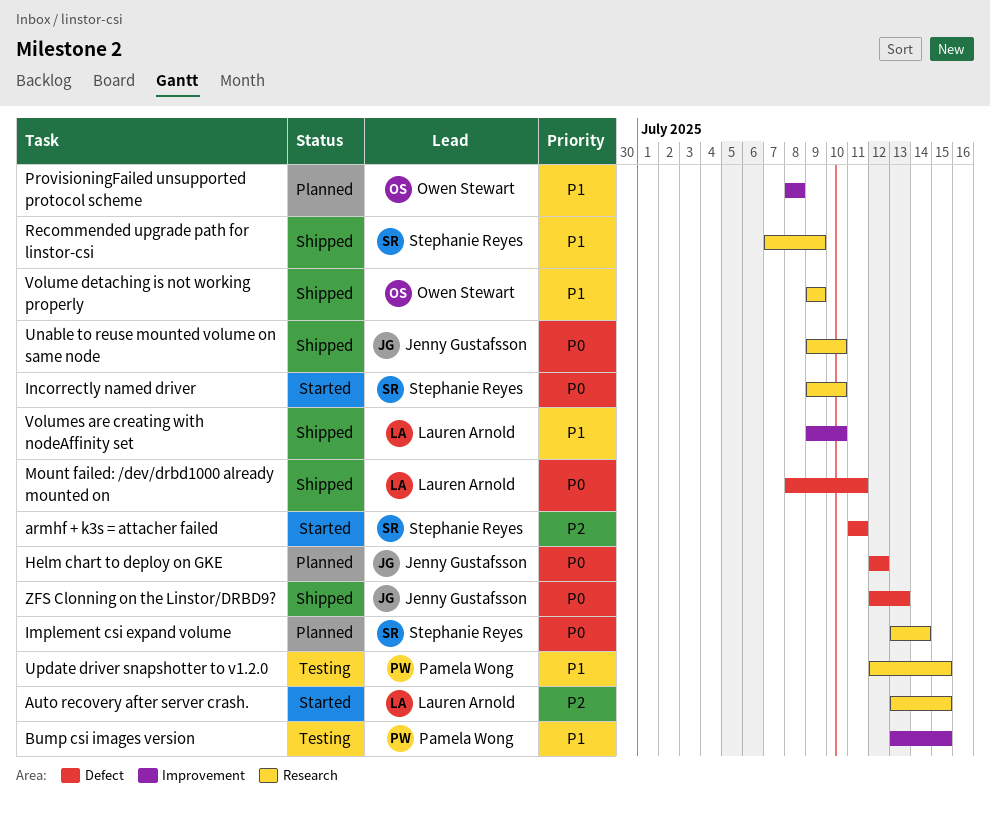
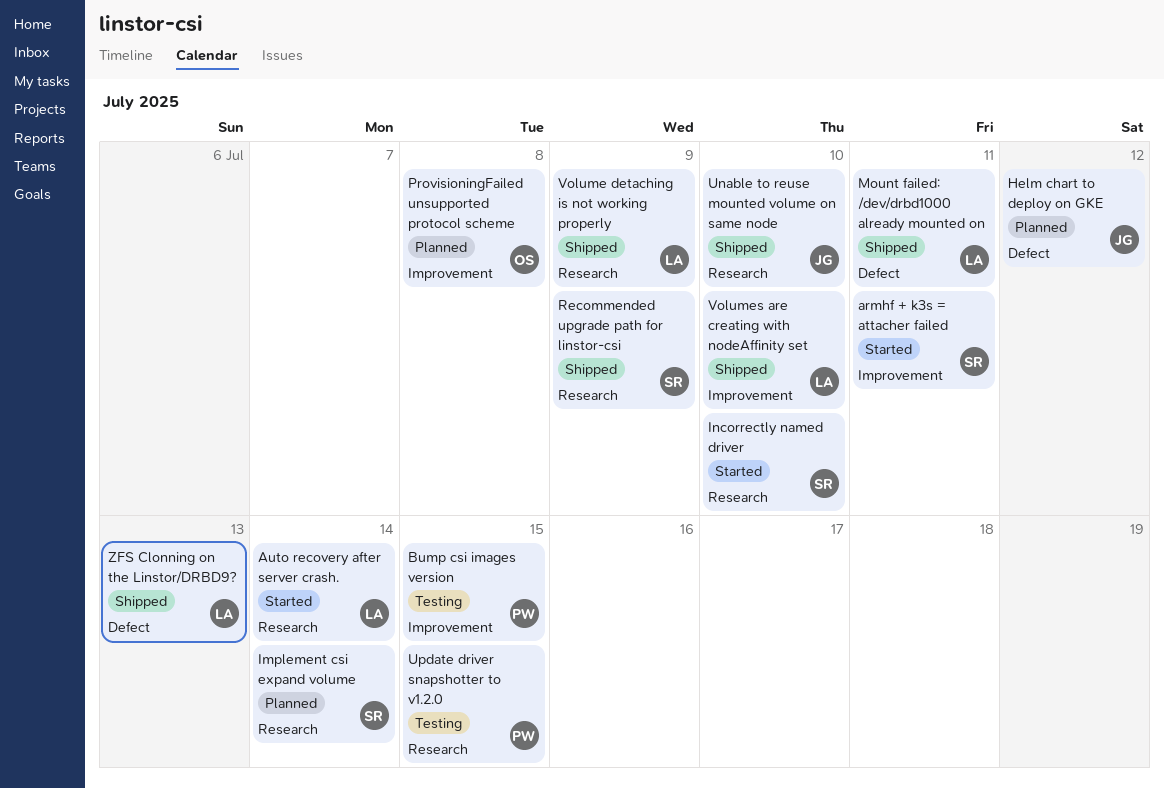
armhf + k3s = attacher failed, label: Defect -> Improvement
Auto recovery after server crash., due: Jul 15 -> Jul 14
Volume detaching is not working properly, owner: Owen Stewart -> Lauren Arnold
ZFS Clonning on the Linstor/DRBD9?, owner: Jenny Gustafsson -> Lauren Arnold

